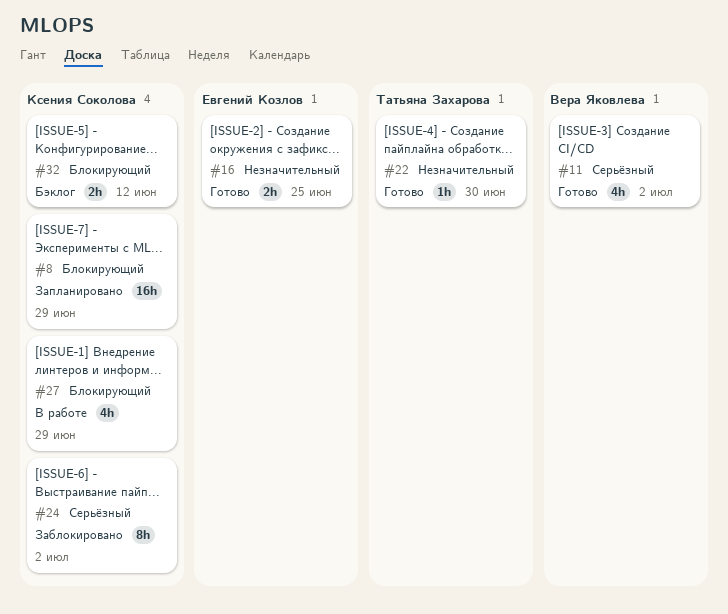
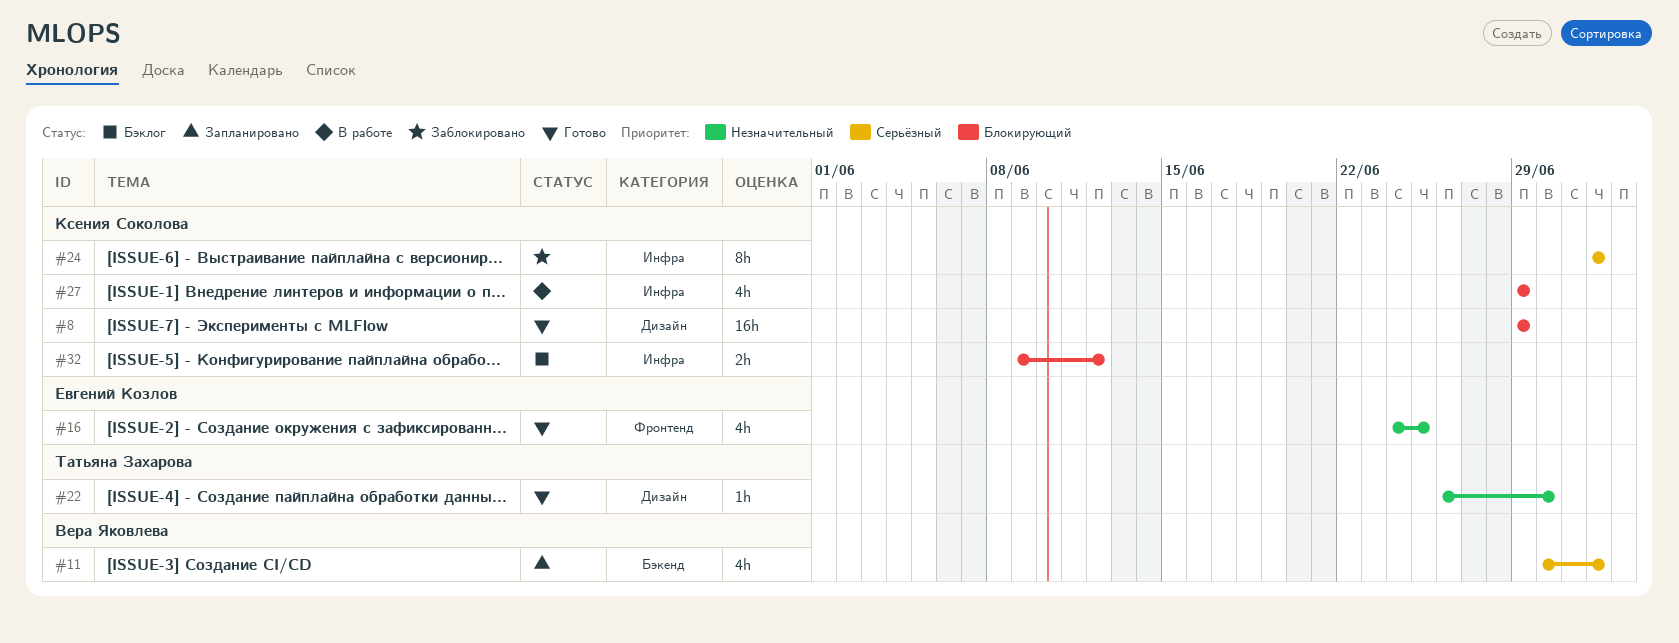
#8, status: Запланировано -> Готово
#11, status: Готово -> Запланировано
#16, estimate: 2h -> 4h

